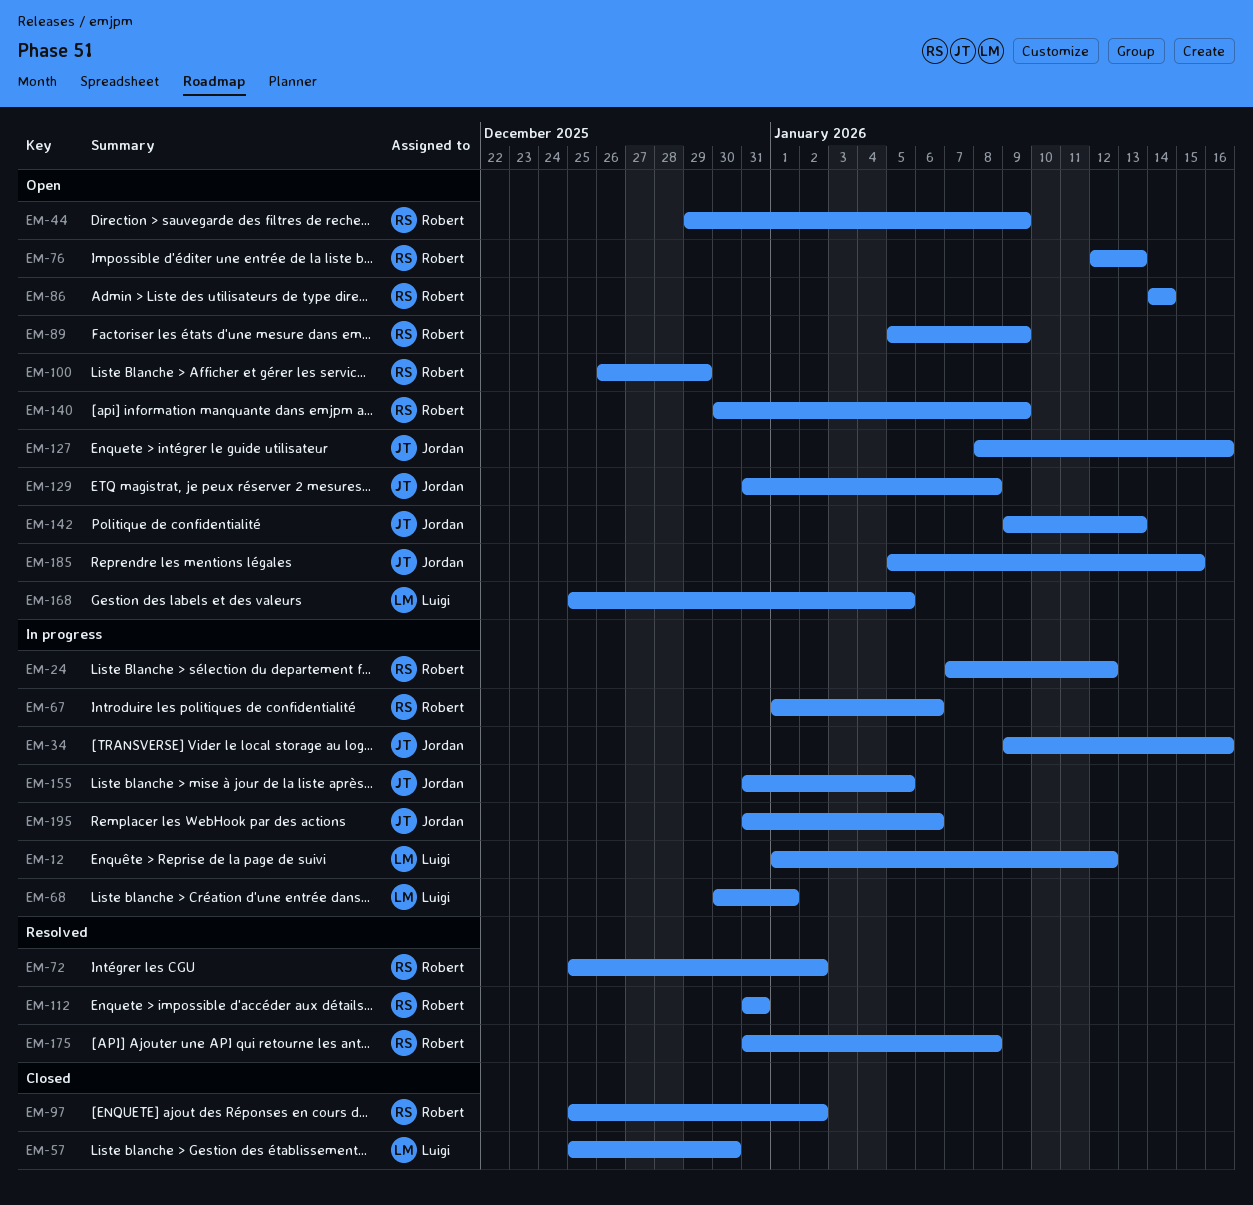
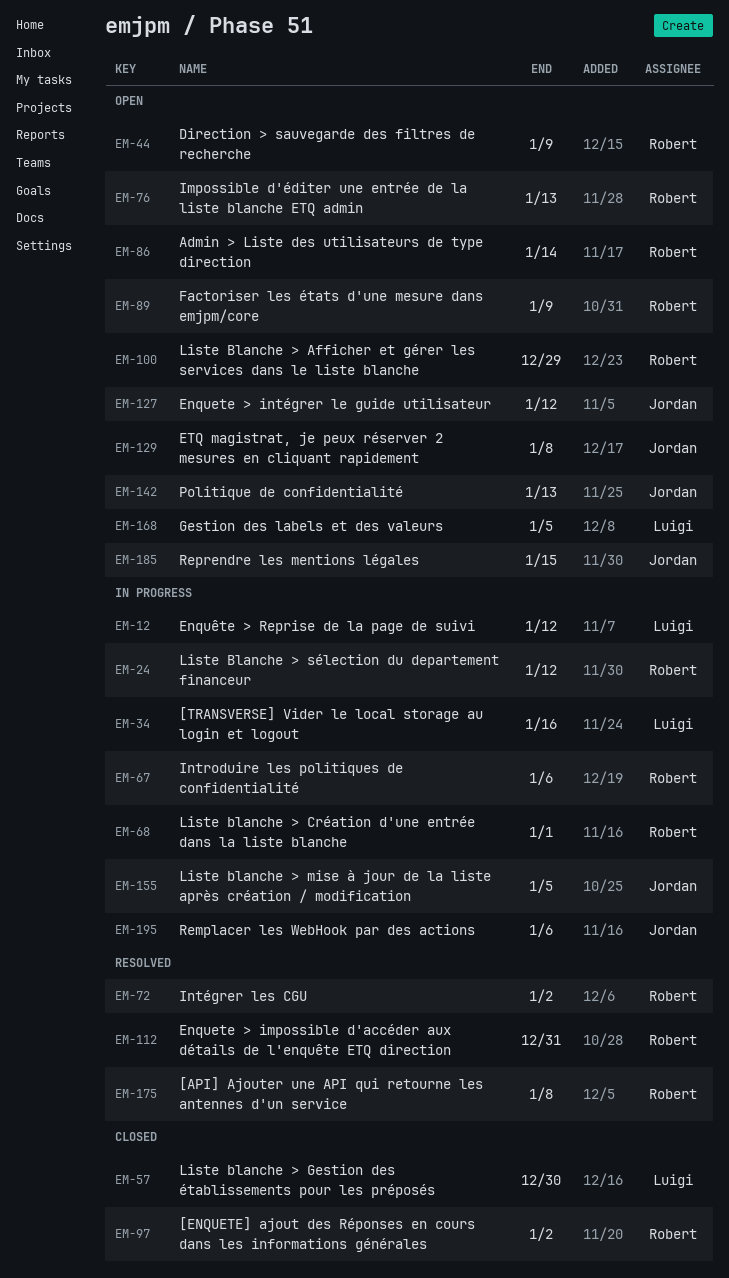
EM-34, owner: Jordan -> Luigi
EM-68, owner: Luigi -> Robert
EM-127, due: Jan 16 -> Jan 12
EM-140: present -> none

